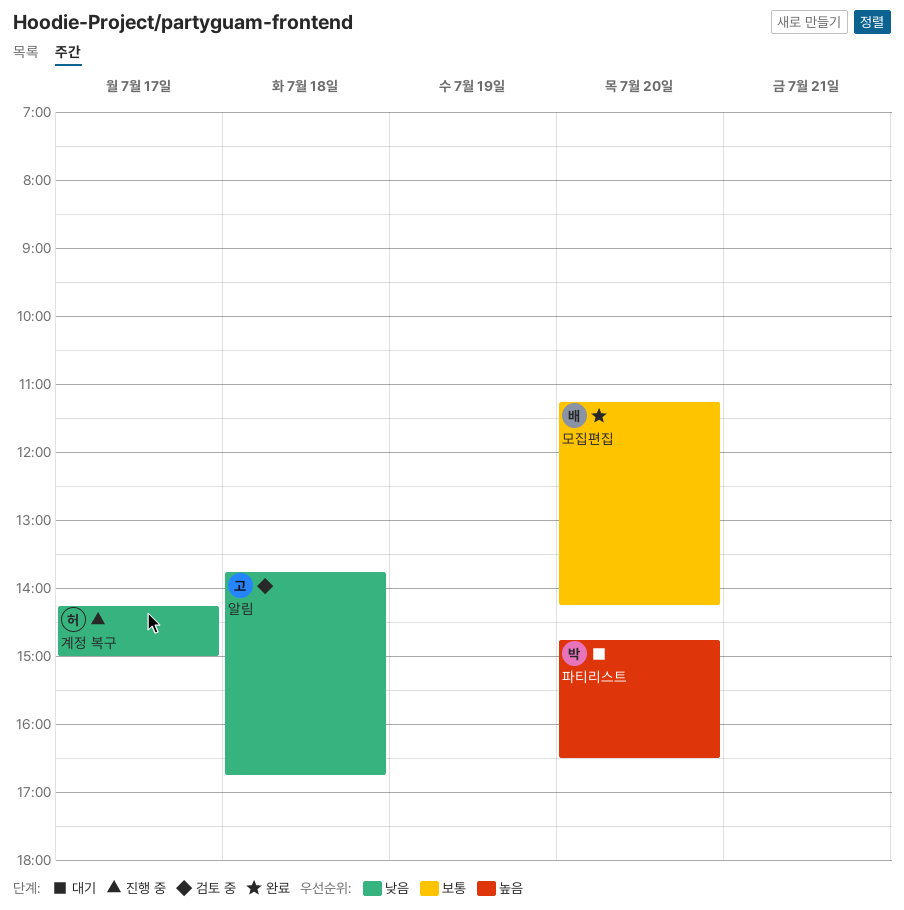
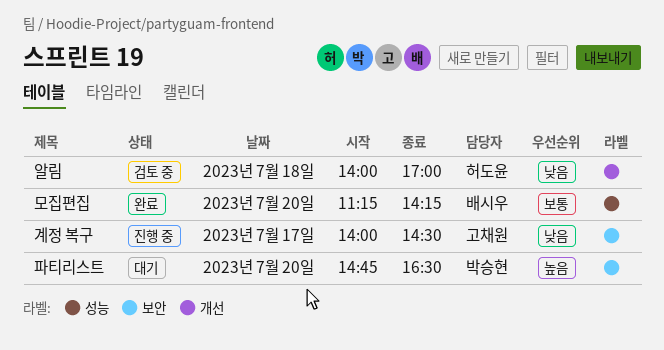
계정 복구, owner: 허도윤 -> 고채원
계정 복구, begins: 14:15 -> 14:00
계정 복구, ends: 15:00 -> 14:30
알림, owner: 고채원 -> 허도윤
알림, begins: 13:45 -> 14:00
알림, ends: 16:45 -> 17:00

